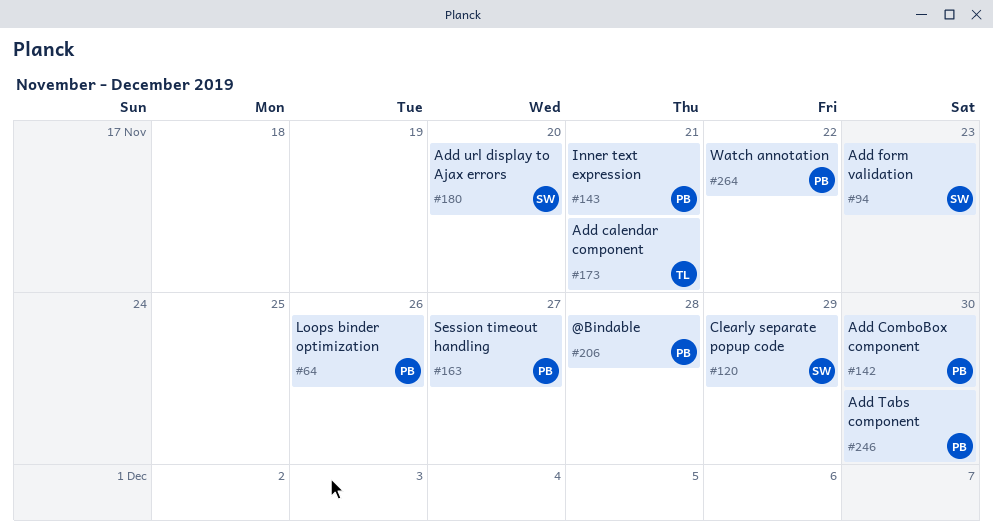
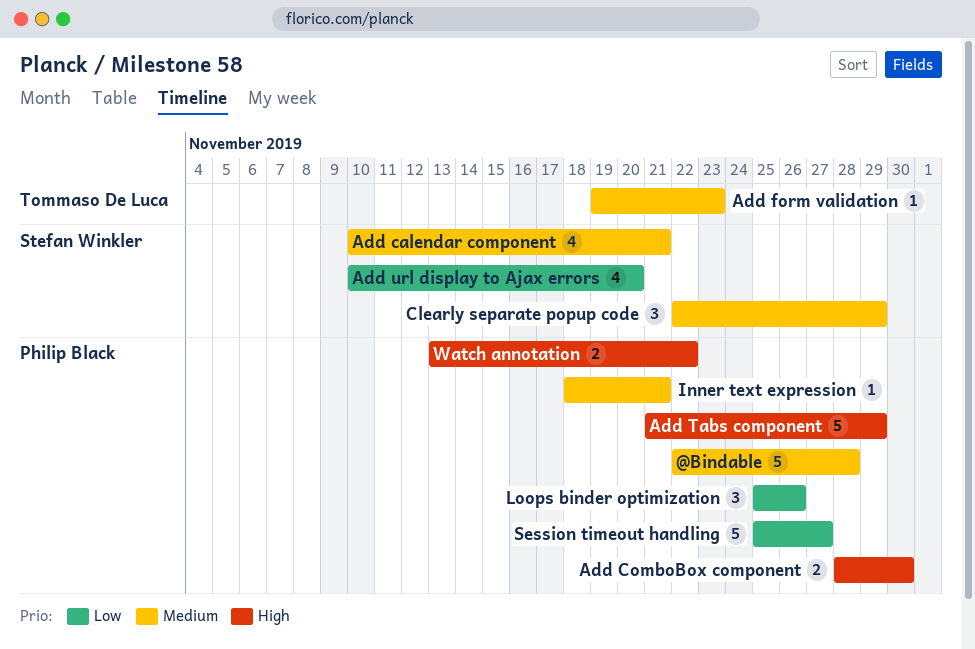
Add calendar component, owner: Tommaso De Luca -> Stefan Winkler
Add form validation, owner: Stefan Winkler -> Tommaso De Luca
Add Tabs component, due: Nov 30 -> Nov 29

